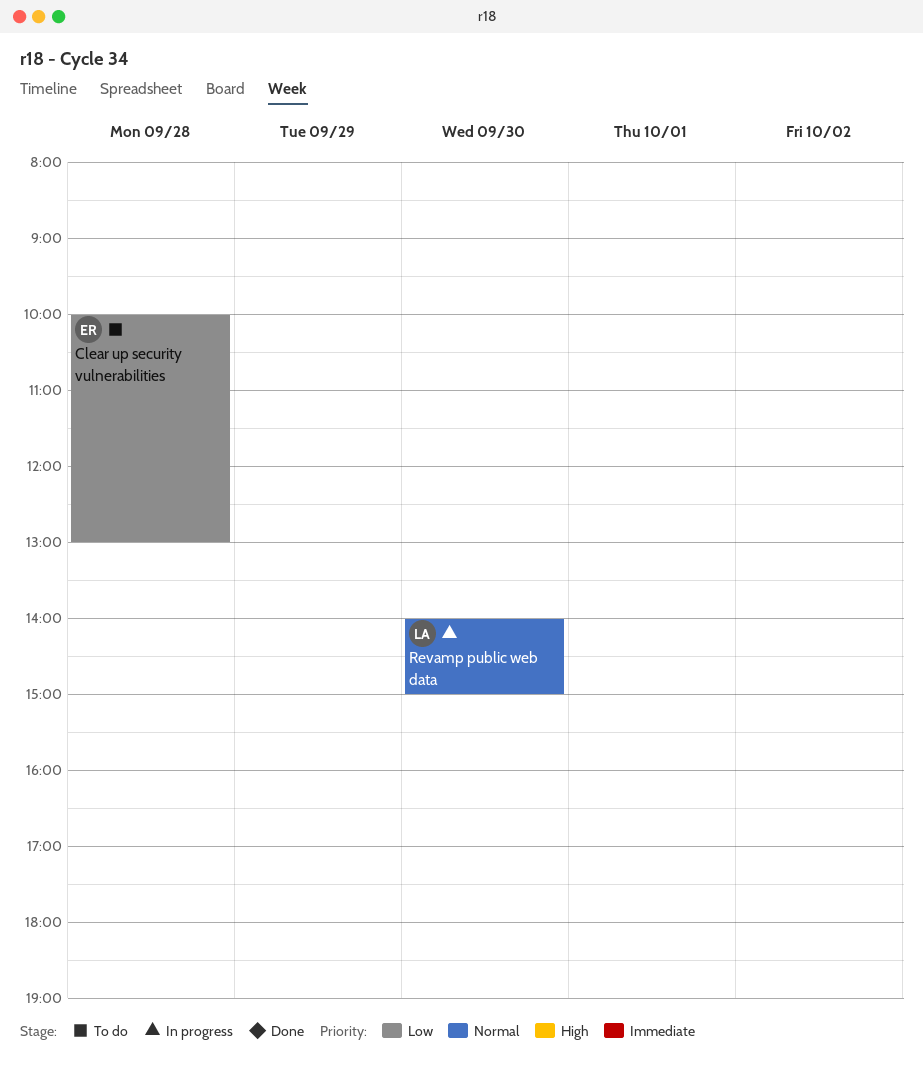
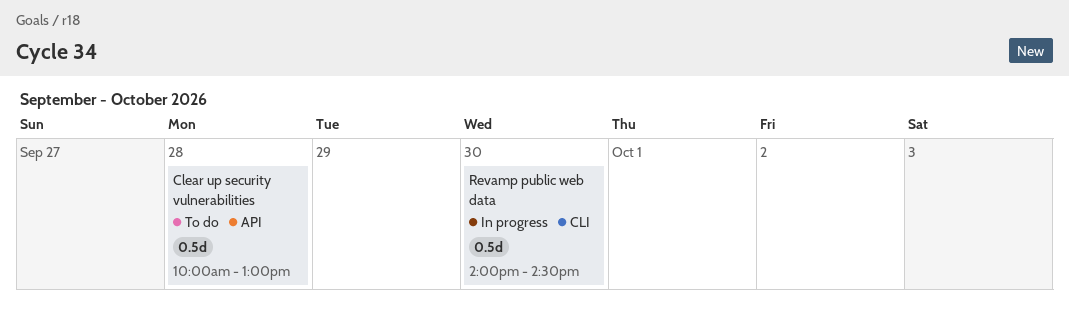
Revamp public web data, ends: 15:00 -> 14:30

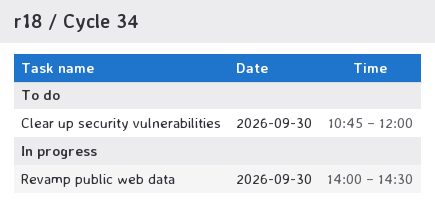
Clear up security vulnerabilities, day: Sep 28 -> Sep 30
Clear up security vulnerabilities, begins: 10:00 -> 10:45
Clear up security vulnerabilities, ends: 13:00 -> 12:00

